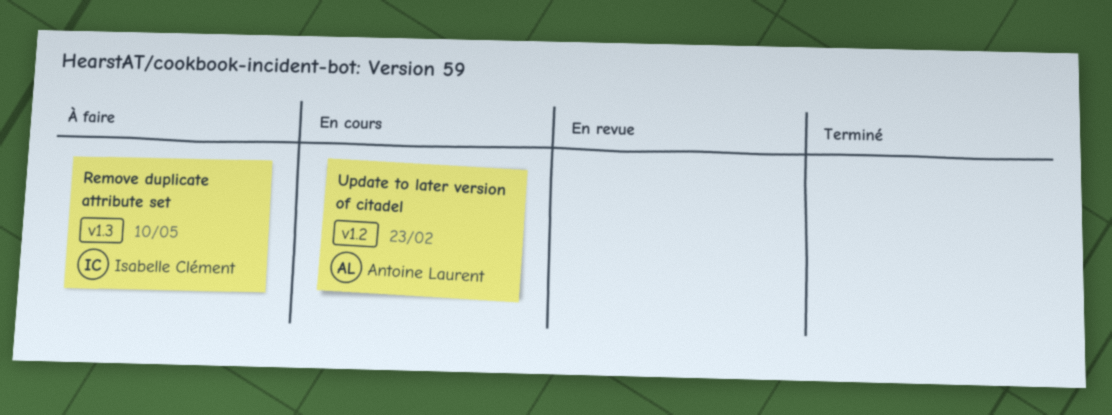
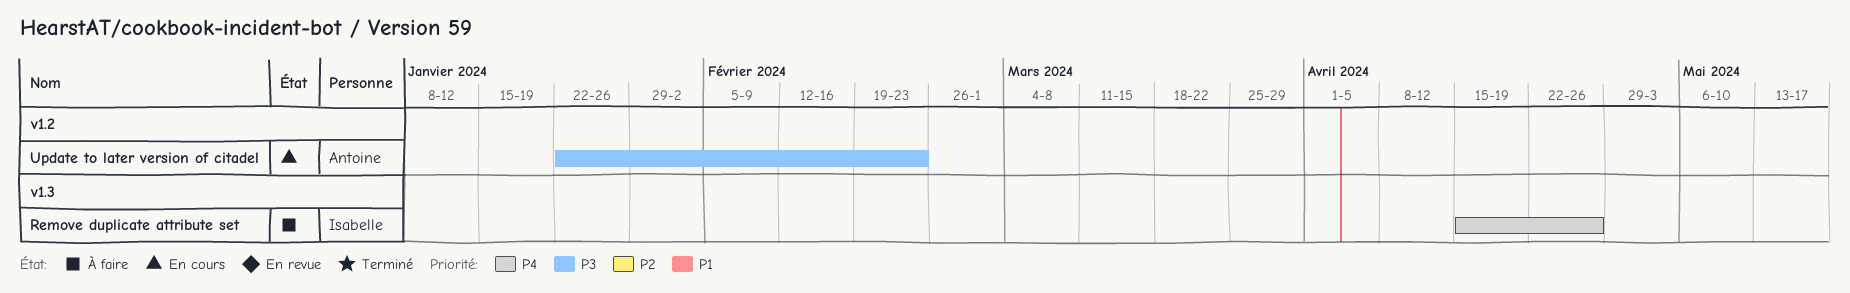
Remove duplicate attribute set, due: May 10 -> Apr 26

